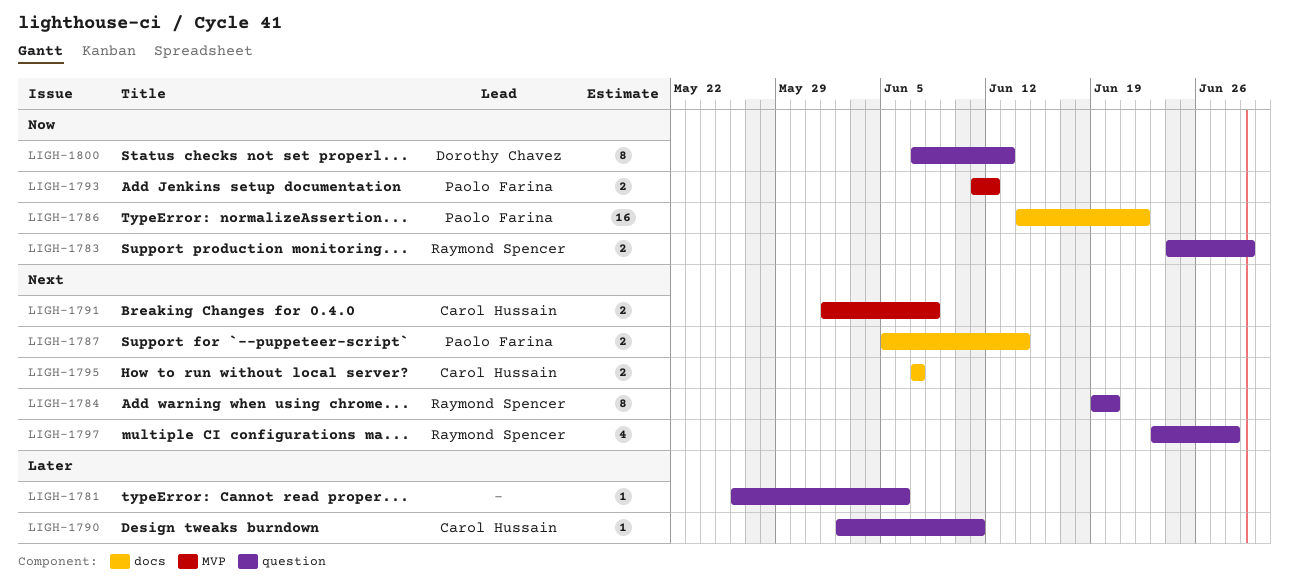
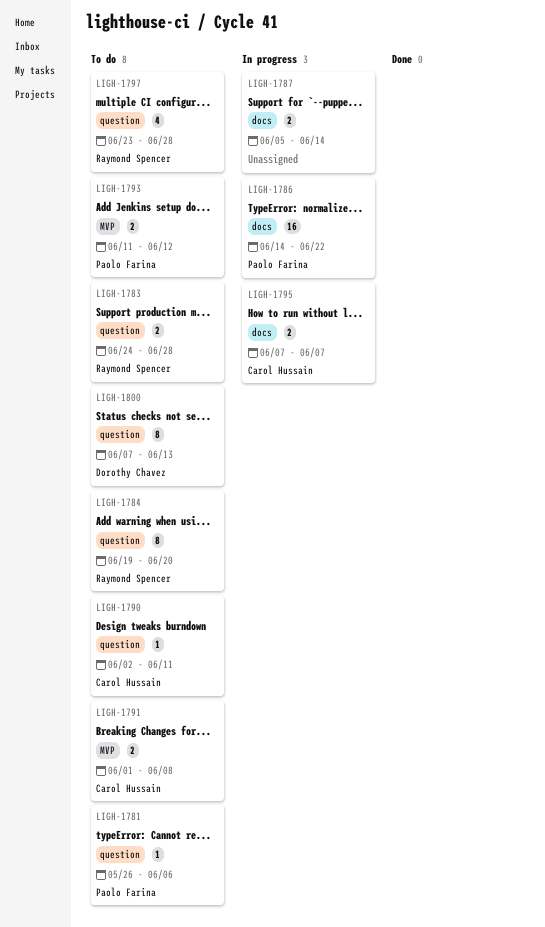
LIGH-1781, owner: none -> Paolo Farina
LIGH-1783, due: Jun 29 -> Jun 28
LIGH-1787, owner: Paolo Farina -> none

